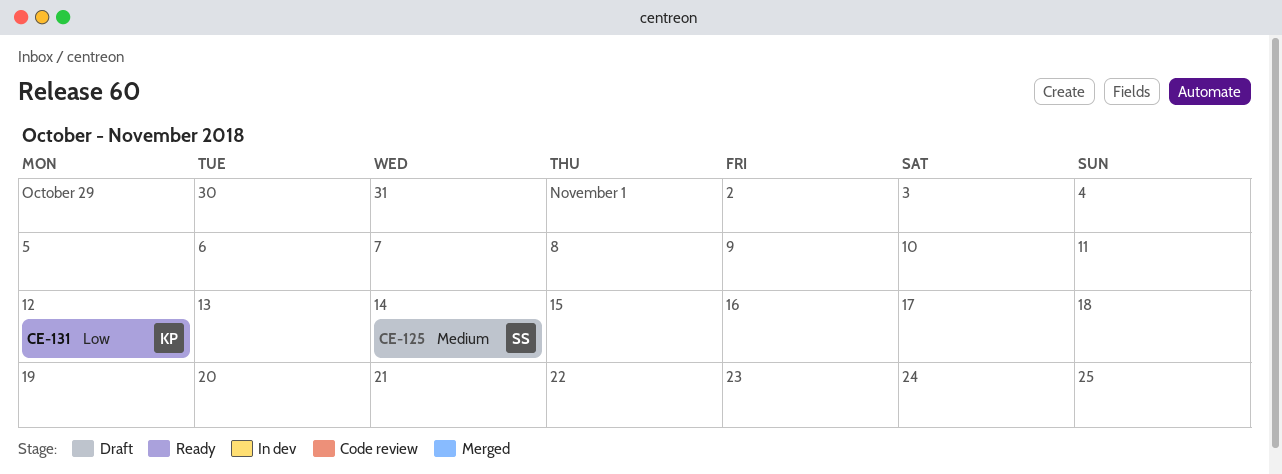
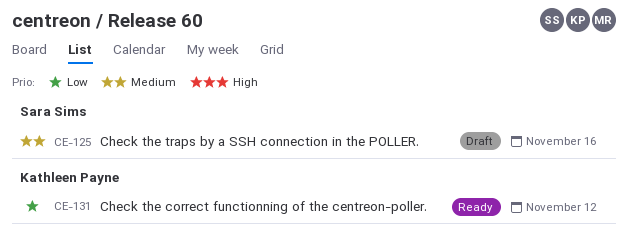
CE-125, due: Nov 14 -> Nov 16

